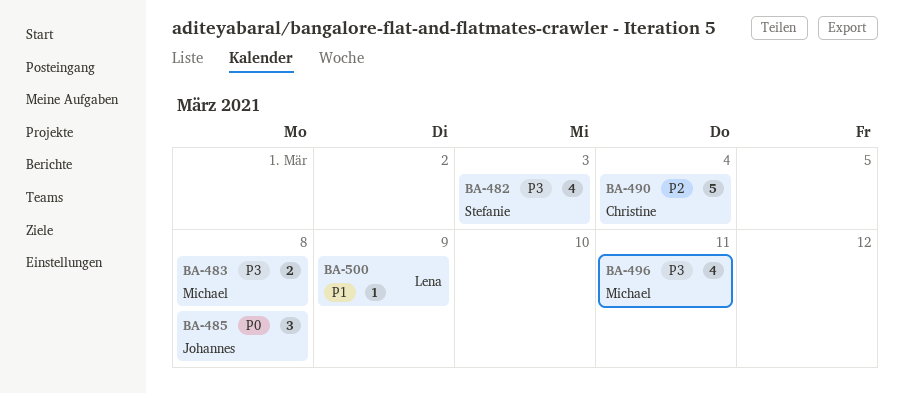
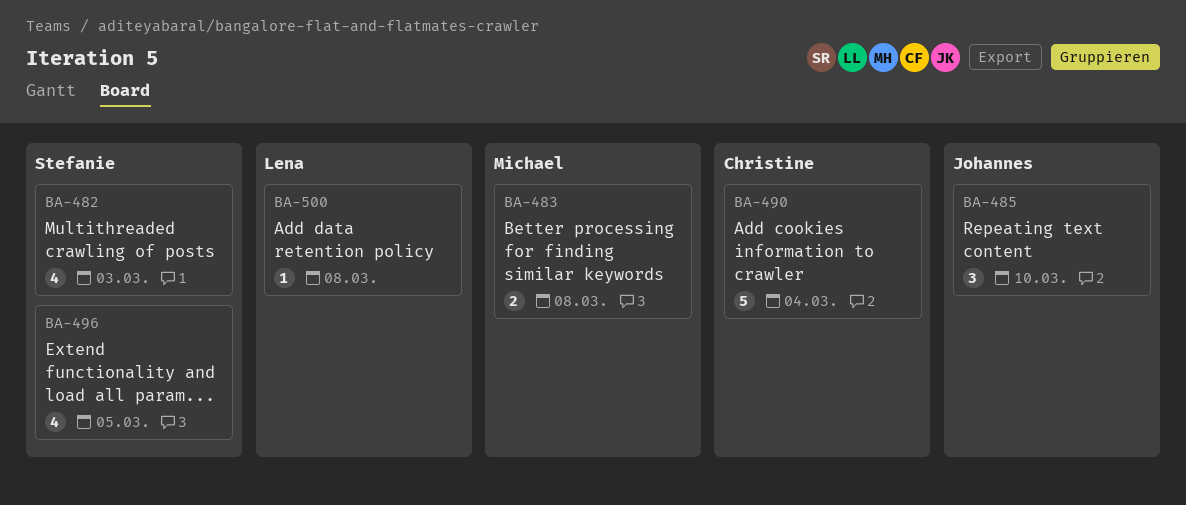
BA-485, due: Mar 8 -> Mar 10
BA-496, owner: Michael -> Stefanie
BA-496, due: Mar 11 -> Mar 5
BA-500, due: Mar 9 -> Mar 8

